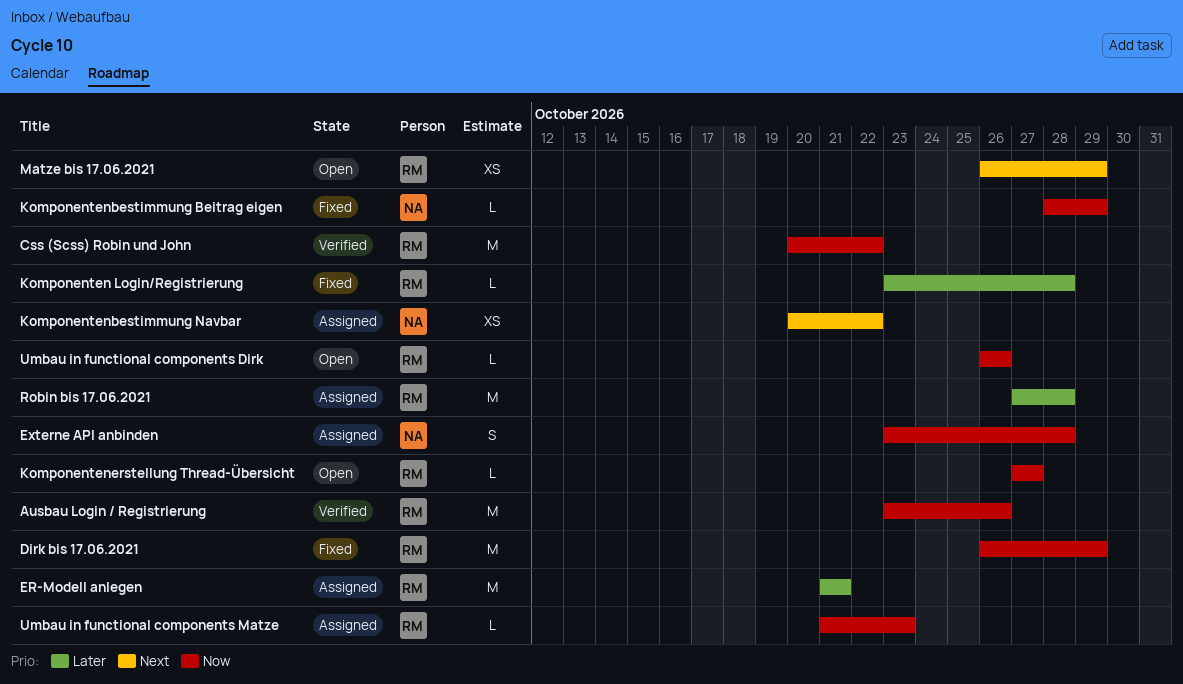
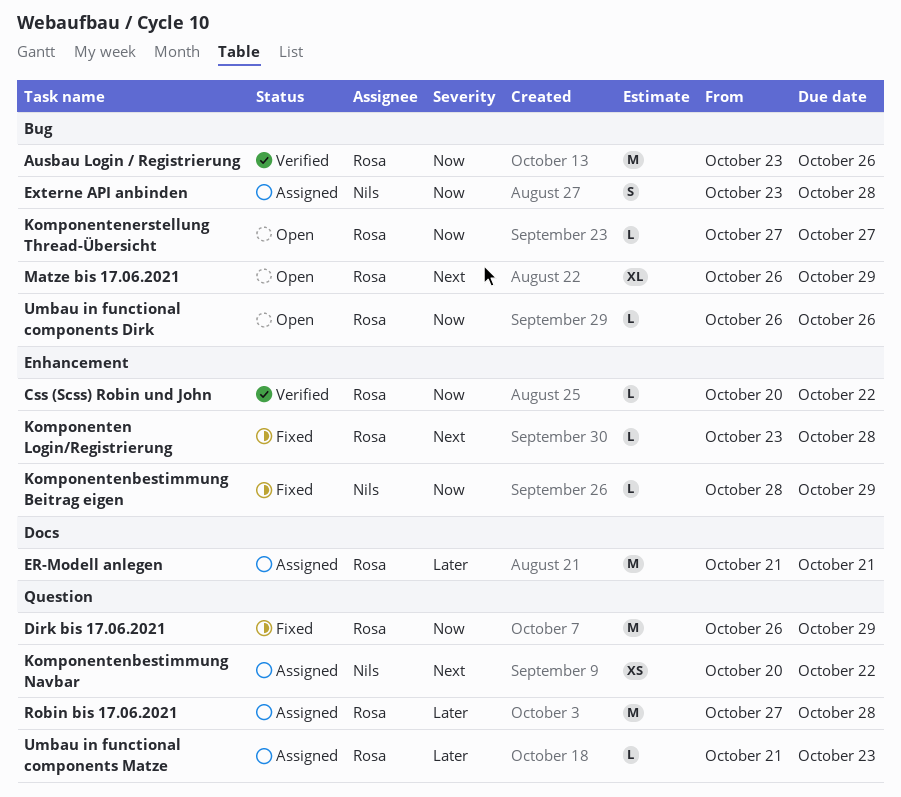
Css (Scss) Robin und John, estimate: M -> L
Komponenten Login/Registrierung, priority: Later -> Next
Matze bis 17.06.2021, estimate: XS -> XL
Umbau in functional components Matze, priority: Now -> Later

